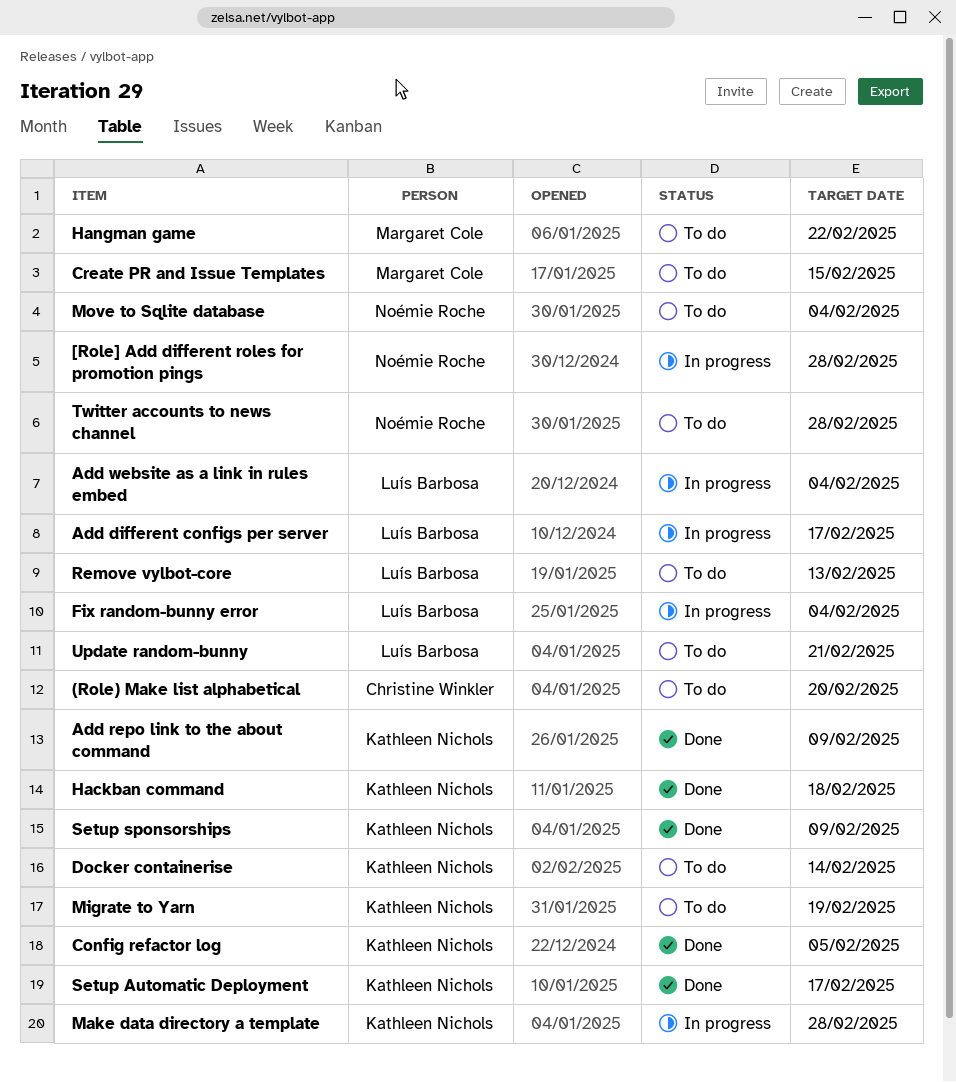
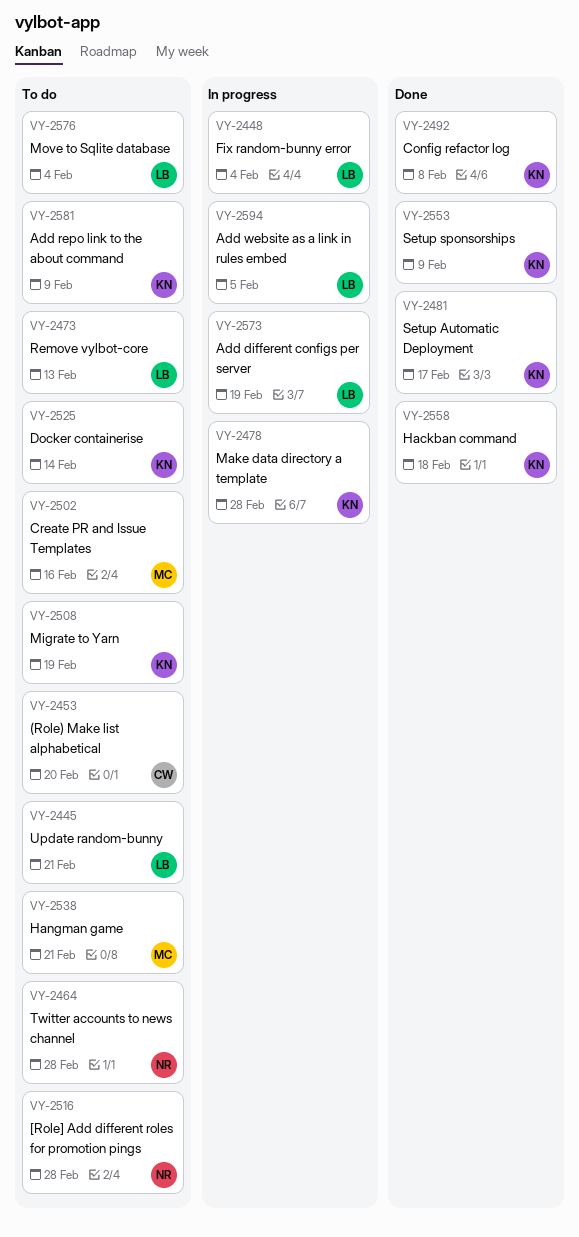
[Role] Add different roles for promotion pings, status: In progress -> To do
Add different configs per server, due: Feb 17 -> Feb 19
Add repo link to the about command, status: Done -> To do
Add website as a link in rules embed, due: Feb 4 -> Feb 5
Config refactor log, due: Feb 5 -> Feb 8
Create PR and Issue Templates, due: Feb 15 -> Feb 16
Hangman game, due: Feb 22 -> Feb 21
Move to Sqlite database, owner: Noémie Roche -> Luís Barbosa

